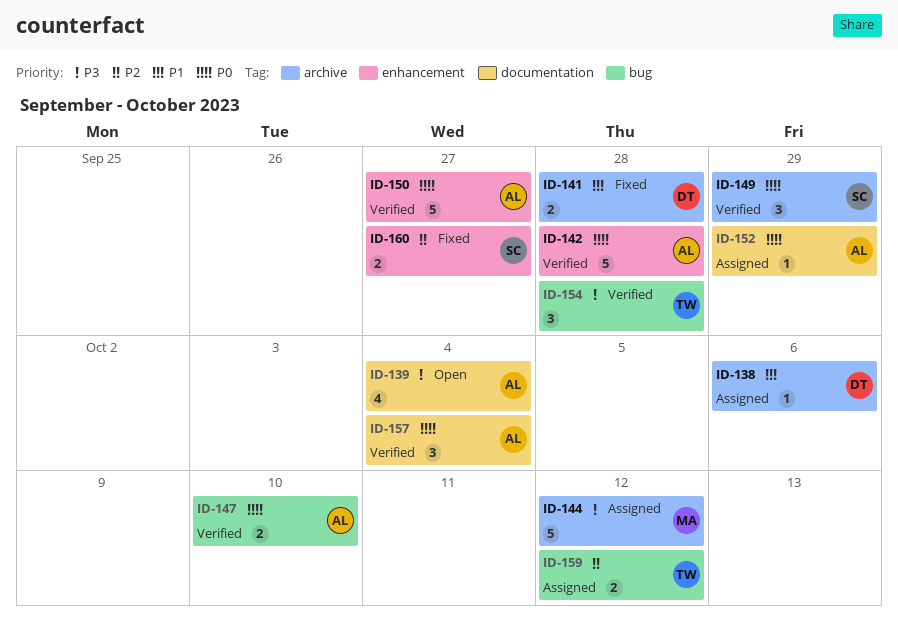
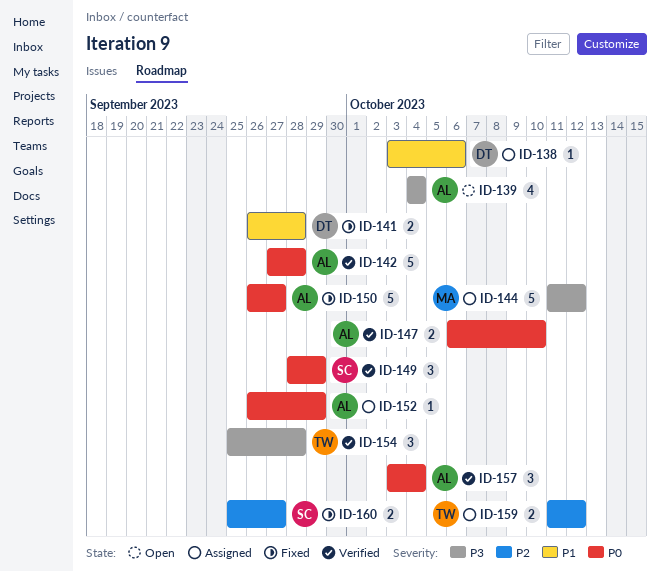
ID-150, status: Verified -> Fixed

